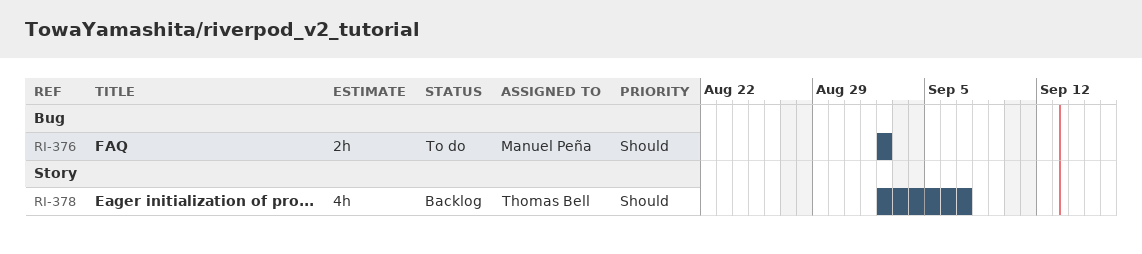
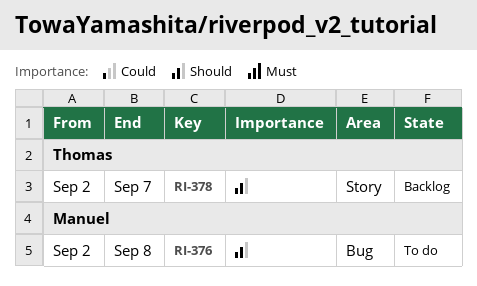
RI-376, due: Sep 2 -> Sep 8

